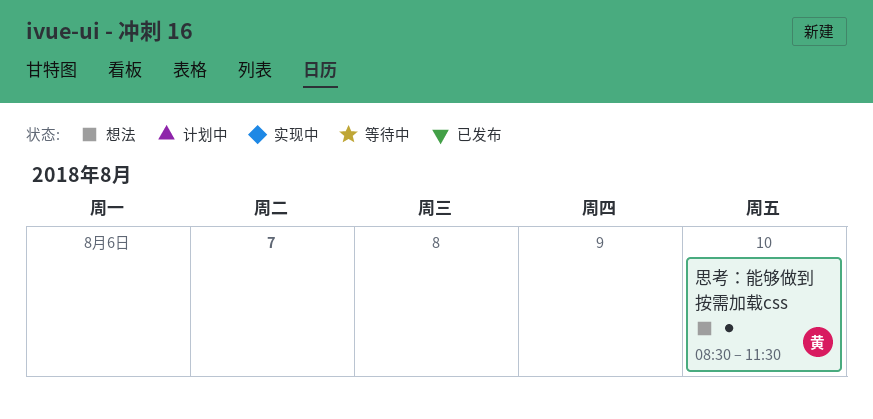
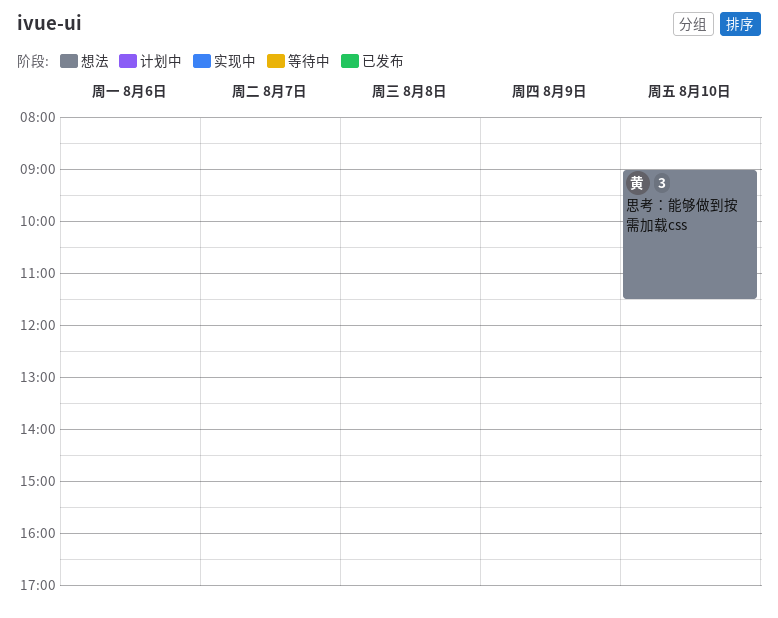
思考：能够做到按需加载css, estimate: 1 -> 3
思考：能够做到按需加载css, begins: 08:30 -> 09:00

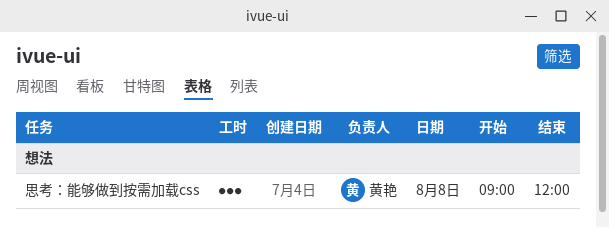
思考：能够做到按需加载css, day: Aug 10 -> Aug 8
思考：能够做到按需加载css, ends: 11:30 -> 12:00

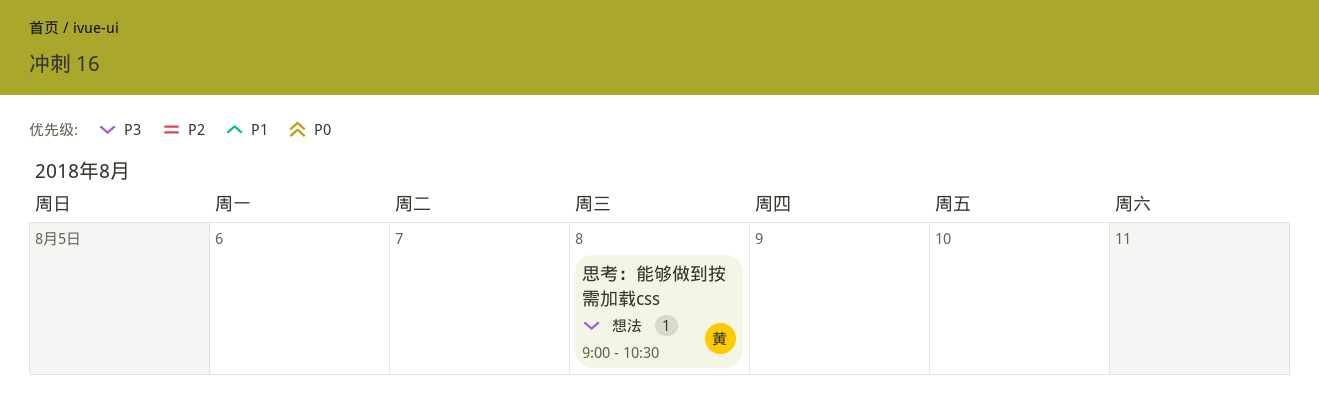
思考：能够做到按需加载css, estimate: 3 -> 1
思考：能够做到按需加载css, ends: 12:00 -> 10:30

